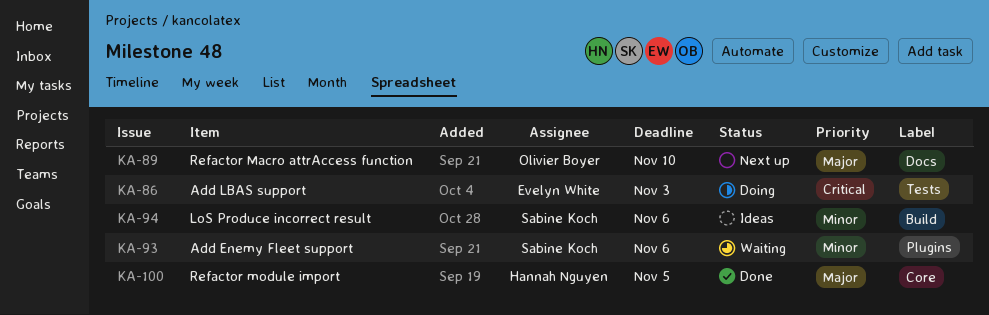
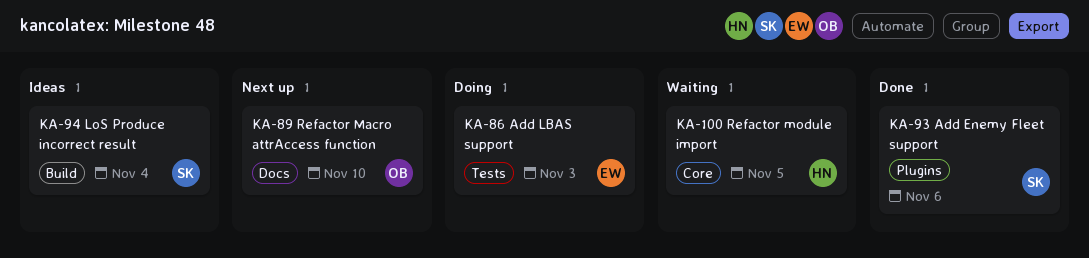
KA-93, status: Waiting -> Done
KA-94, due: Nov 6 -> Nov 4
KA-100, status: Done -> Waiting

